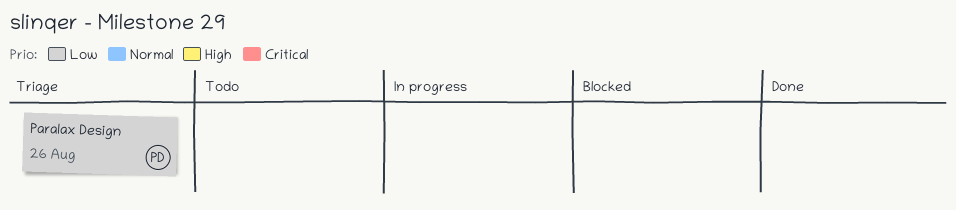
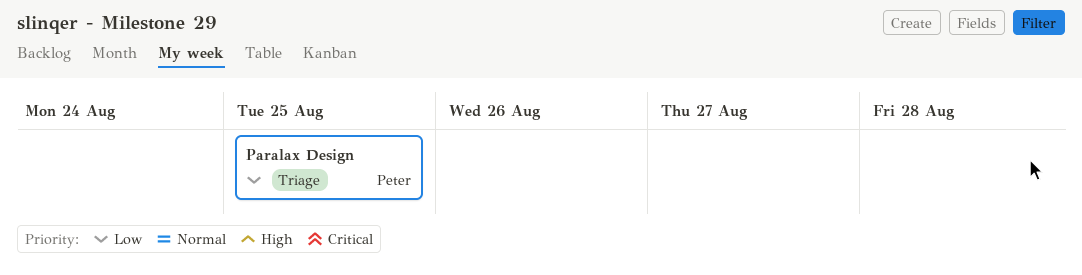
Paralax Design, due: Aug 26 -> Aug 25

